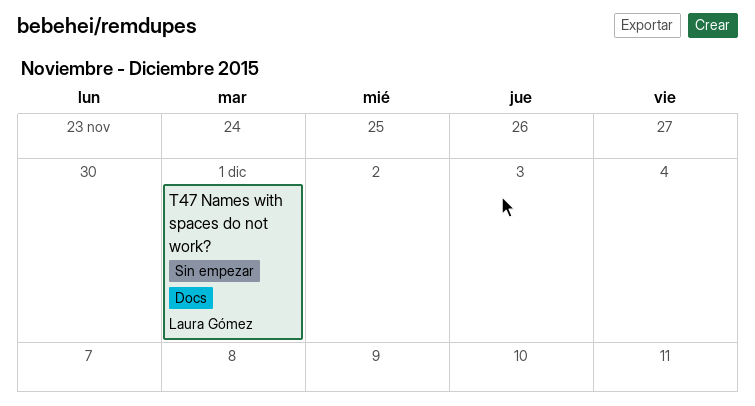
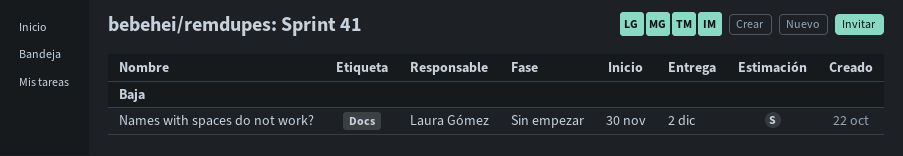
Names with spaces do not work?, due: Dec 1 -> Dec 2

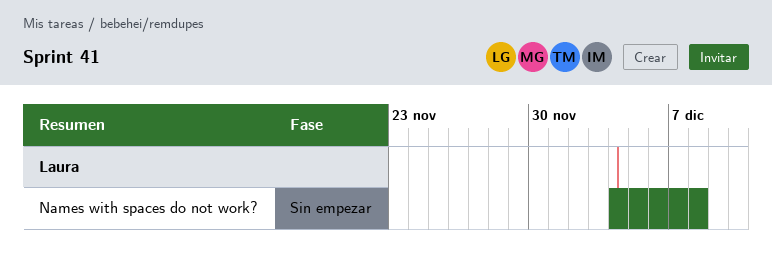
Names with spaces do not work?, start: Nov 30 -> Dec 4
Names with spaces do not work?, due: Dec 2 -> Dec 8

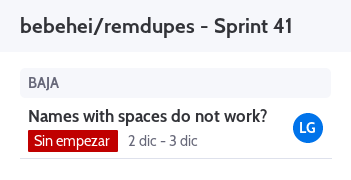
Names with spaces do not work?, start: Dec 4 -> Dec 2
Names with spaces do not work?, due: Dec 8 -> Dec 3

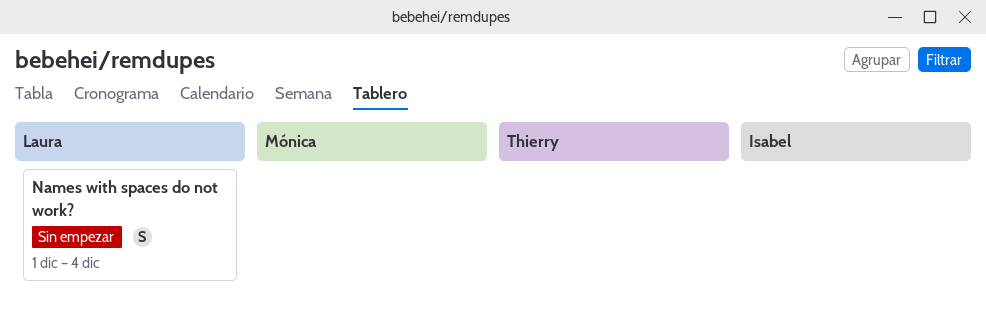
Names with spaces do not work?, start: Dec 2 -> Dec 1
Names with spaces do not work?, due: Dec 3 -> Dec 4

